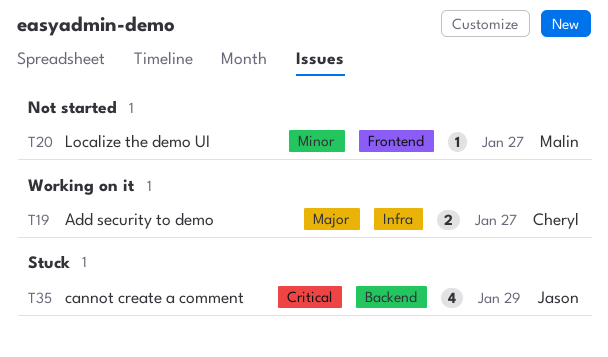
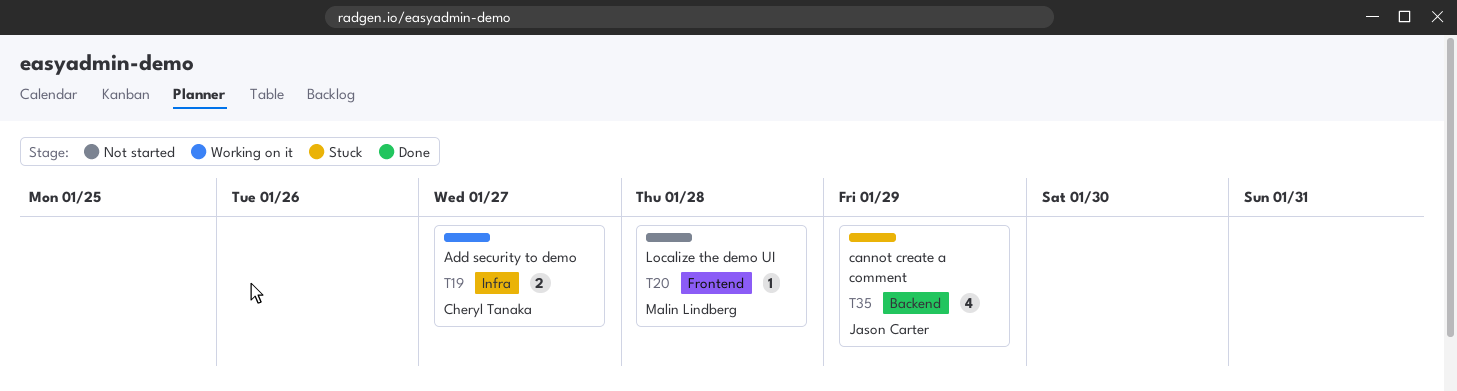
T20, due: Jan 27 -> Jan 28

